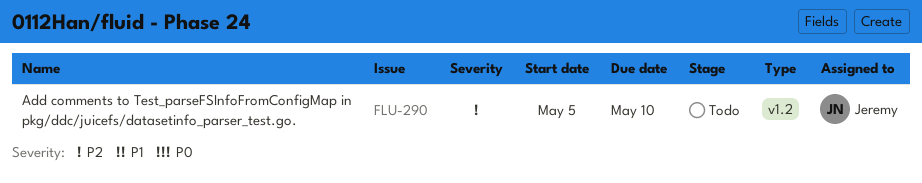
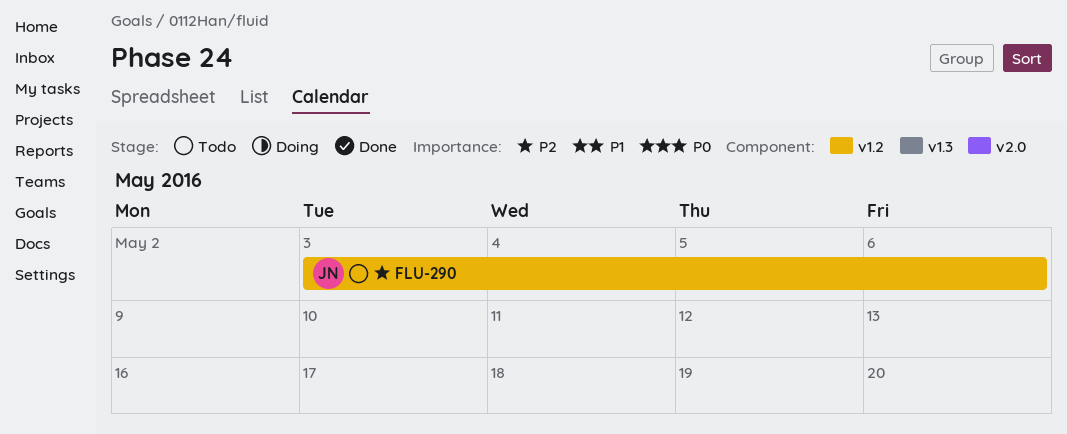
FLU-290, start: May 5 -> May 3
FLU-290, due: May 10 -> May 6

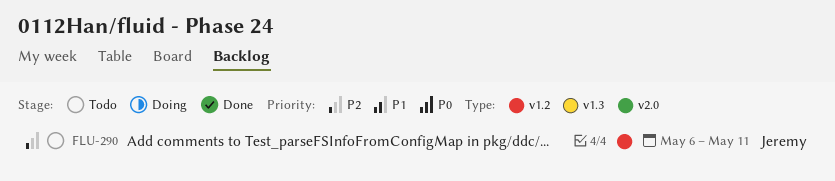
FLU-290, start: May 3 -> May 6
FLU-290, due: May 6 -> May 11

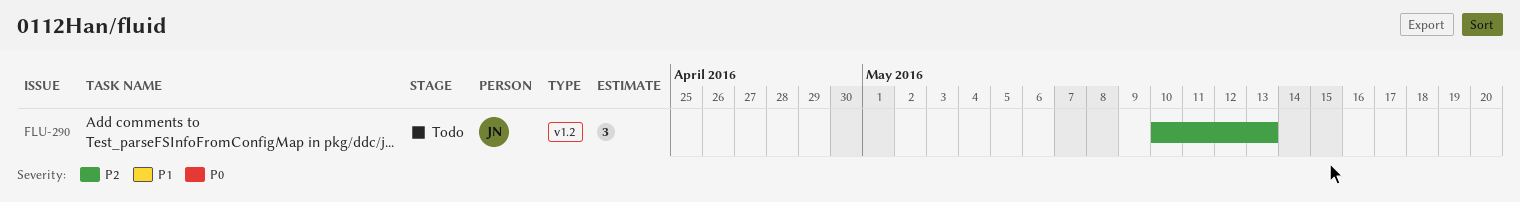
FLU-290, start: May 6 -> May 10
FLU-290, due: May 11 -> May 13

